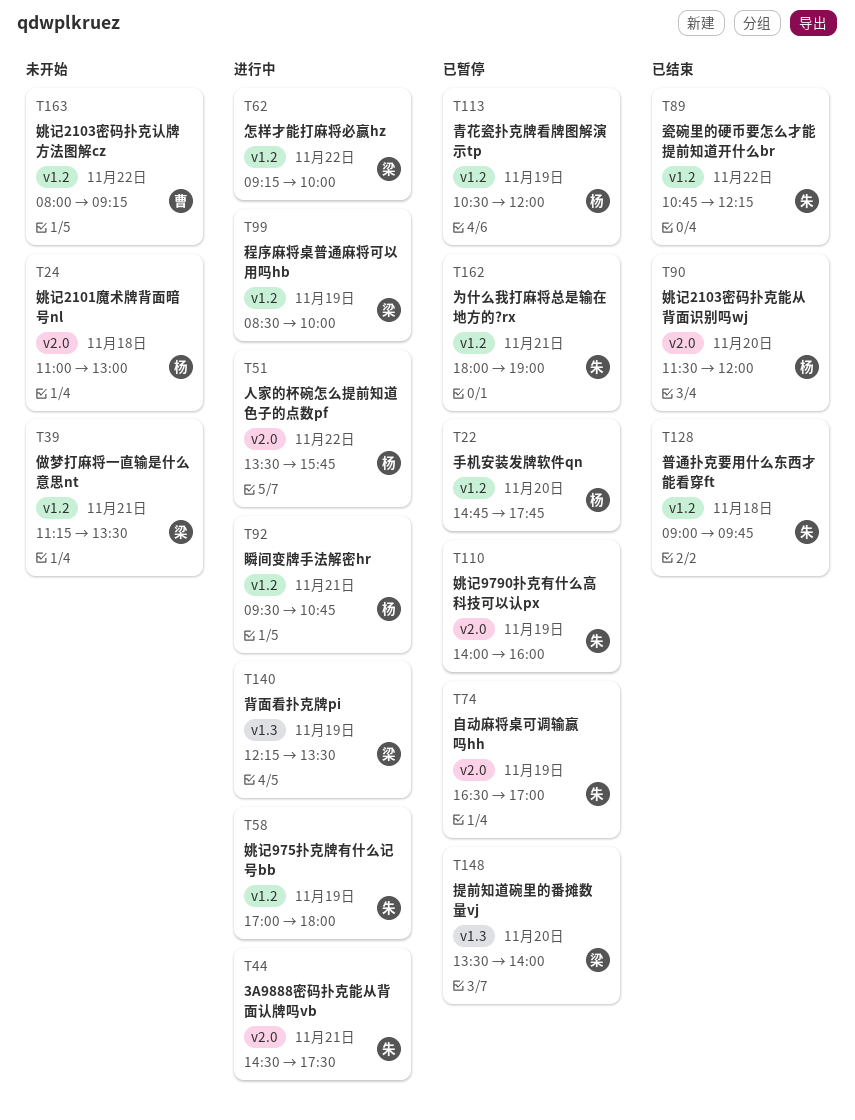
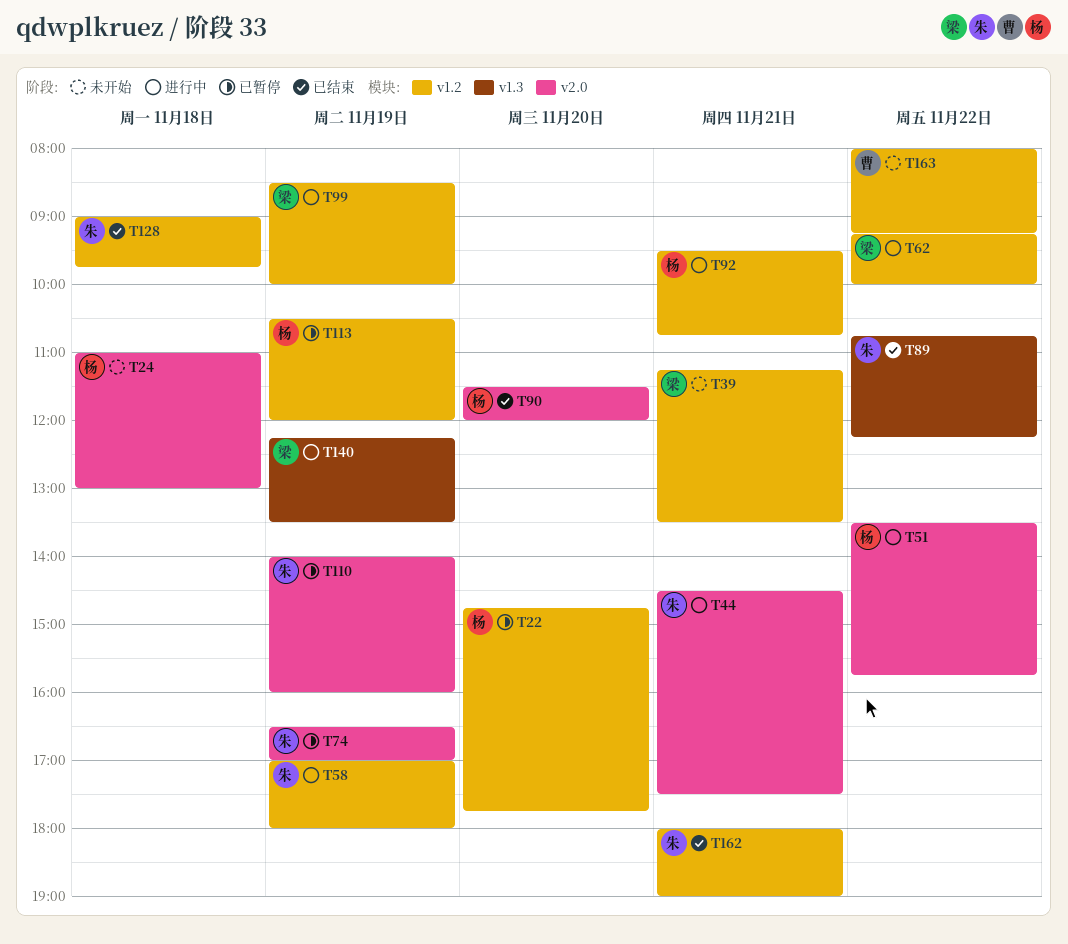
T89, label: v1.2 -> v1.3
T148: present -> none
T162, status: 已暂停 -> 已结束

